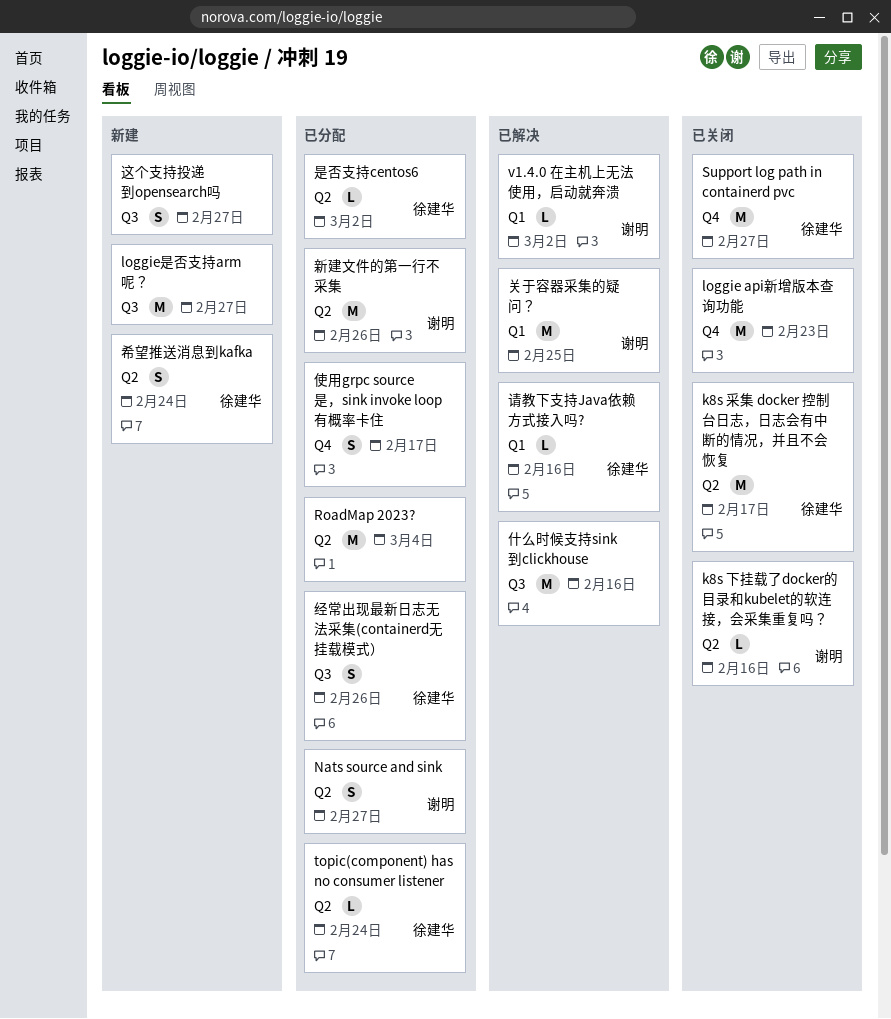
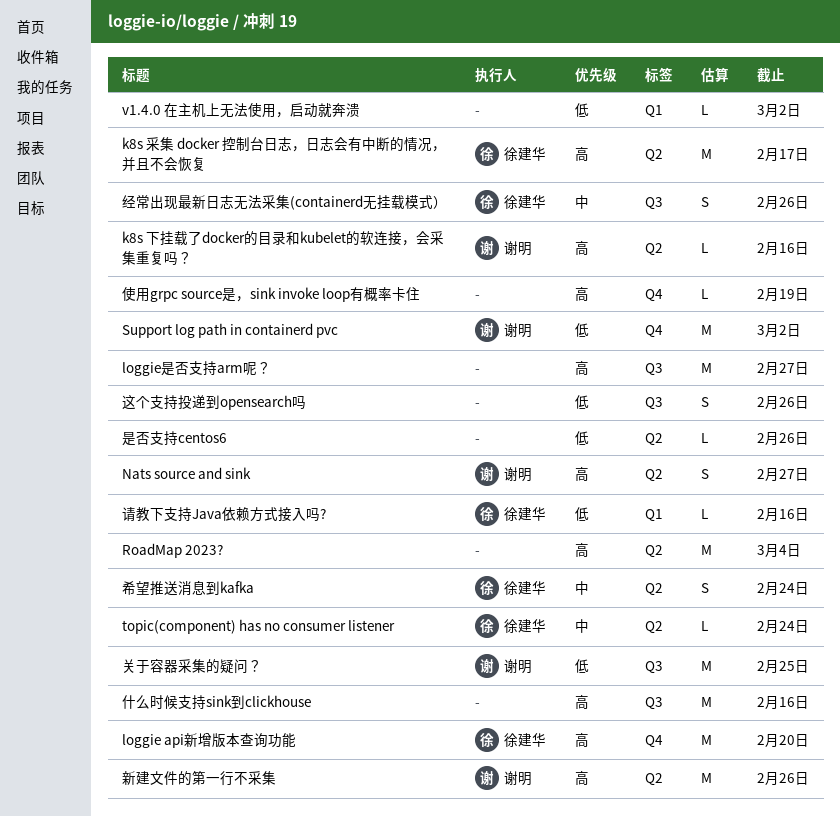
loggie api新增版本查询功能, owner: none -> 徐建华
loggie api新增版本查询功能, due: Feb 23 -> Feb 20
Support log path in containerd pvc, owner: 徐建华 -> 谢明
Support log path in containerd pvc, due: Feb 27 -> Mar 2
v1.4.0 在主机上无法使用，启动就奔溃, owner: 谢明 -> none
使用grpc source是，sink invoke loop有概率卡住, estimate: S -> L
使用grpc source是，sink invoke loop有概率卡住, due: Feb 17 -> Feb 19
关于容器采集的疑问？, label: Q1 -> Q3
是否支持centos6, owner: 徐建华 -> none
是否支持centos6, due: Mar 2 -> Feb 26
这个支持投递到opensearch吗, due: Feb 27 -> Feb 26

